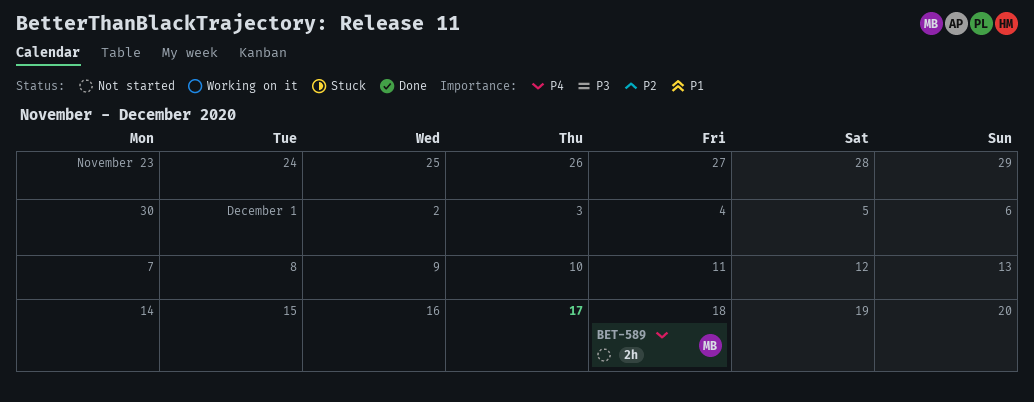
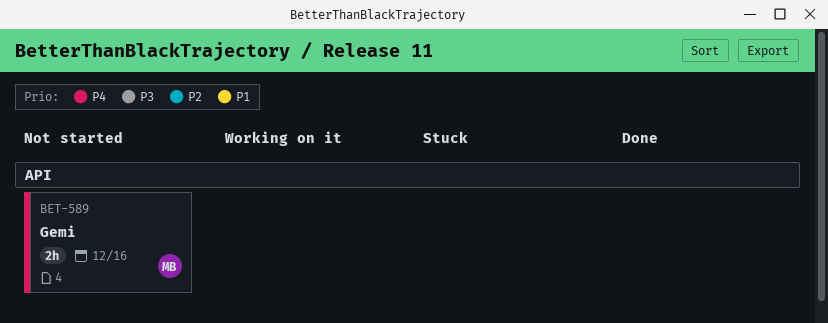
BET-589, due: Dec 18 -> Dec 16

